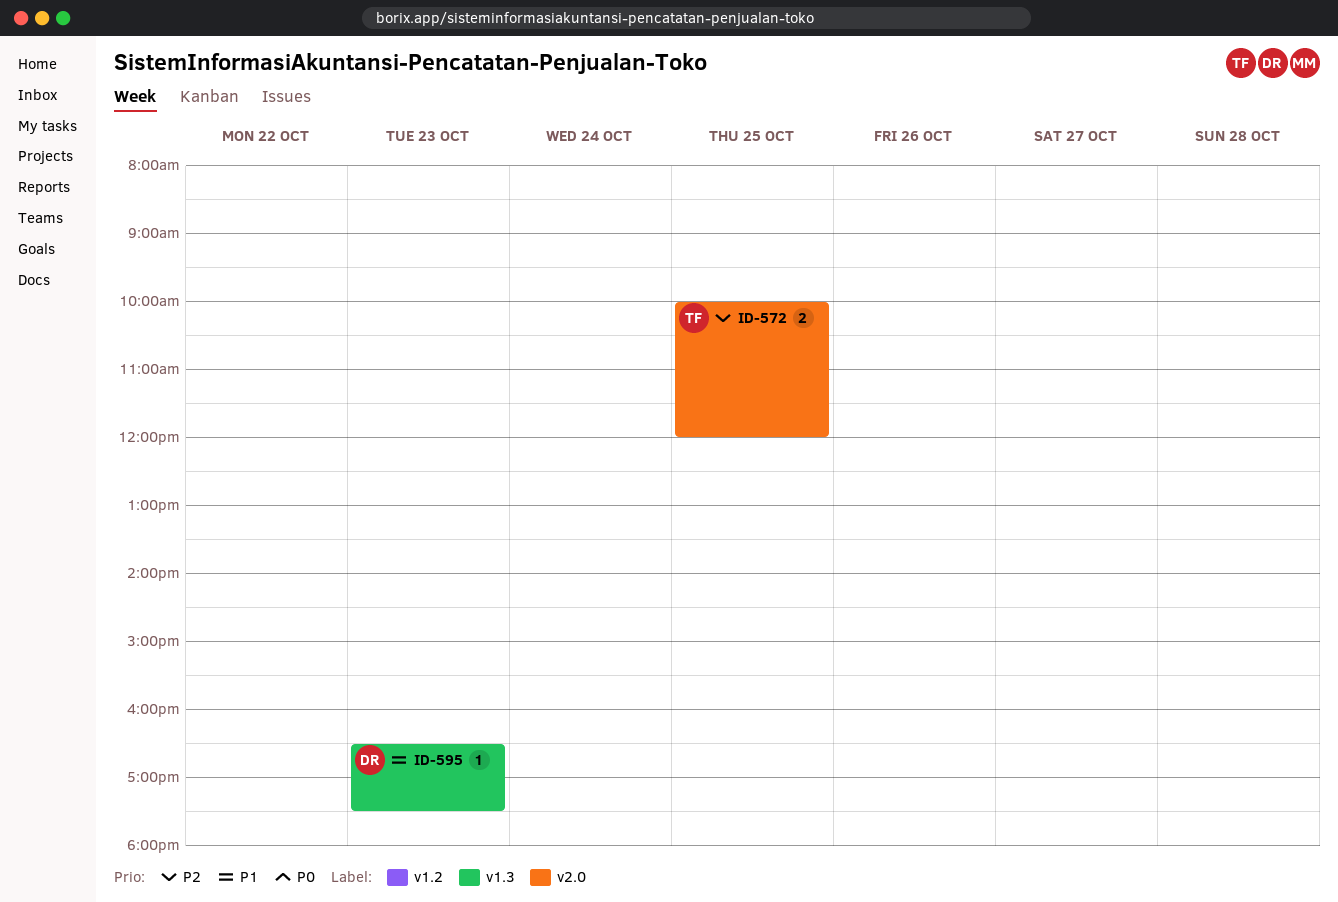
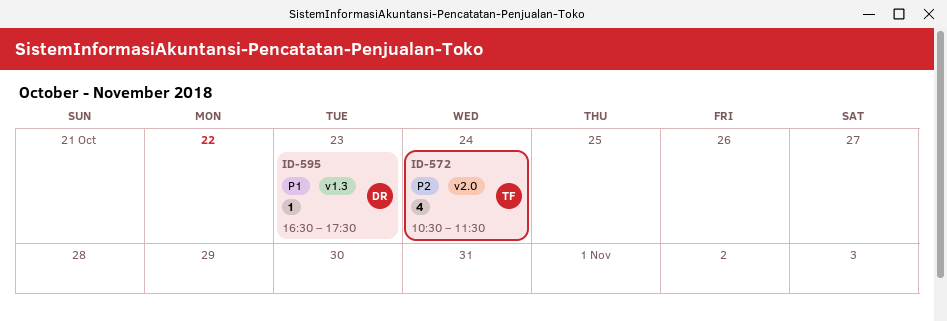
ID-572, estimate: 2 -> 4
ID-572, day: Oct 25 -> Oct 24
ID-572, begins: 10:00 -> 10:30
ID-572, ends: 12:00 -> 11:30

